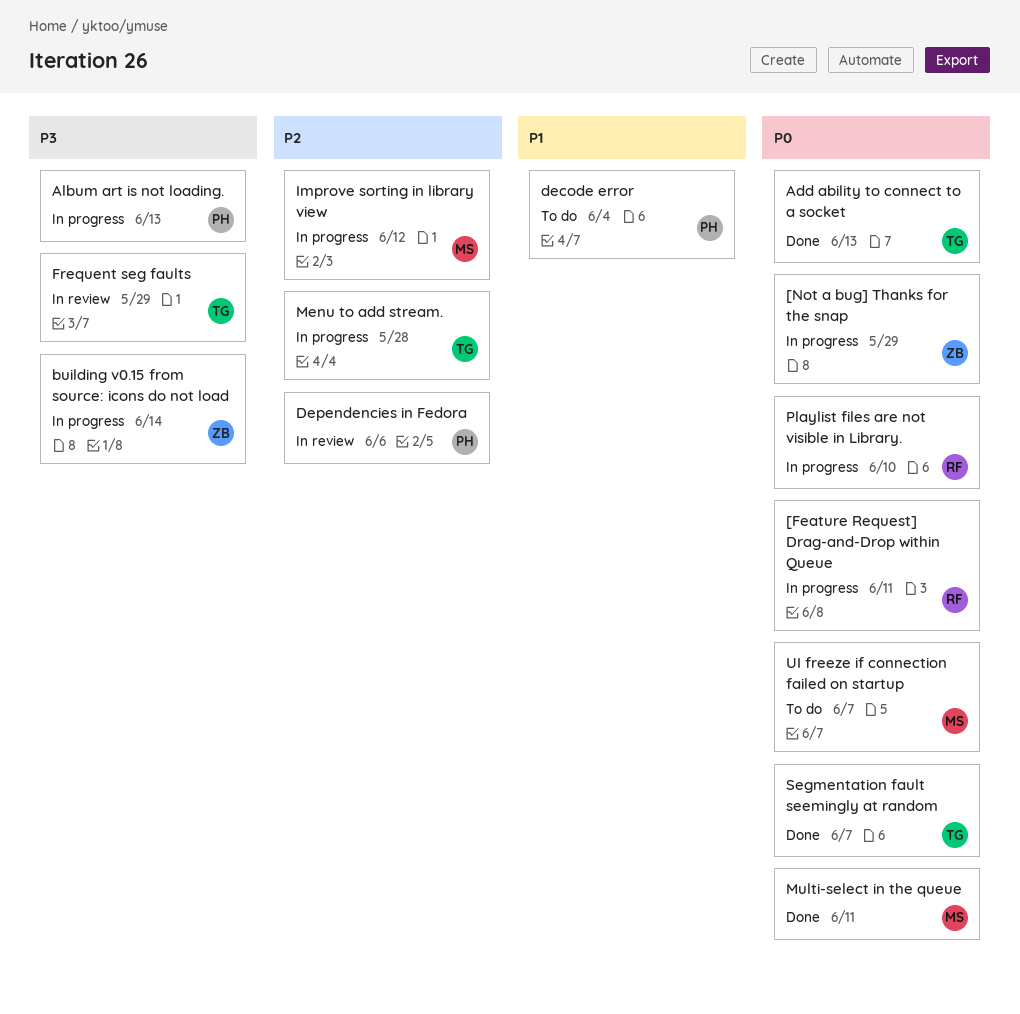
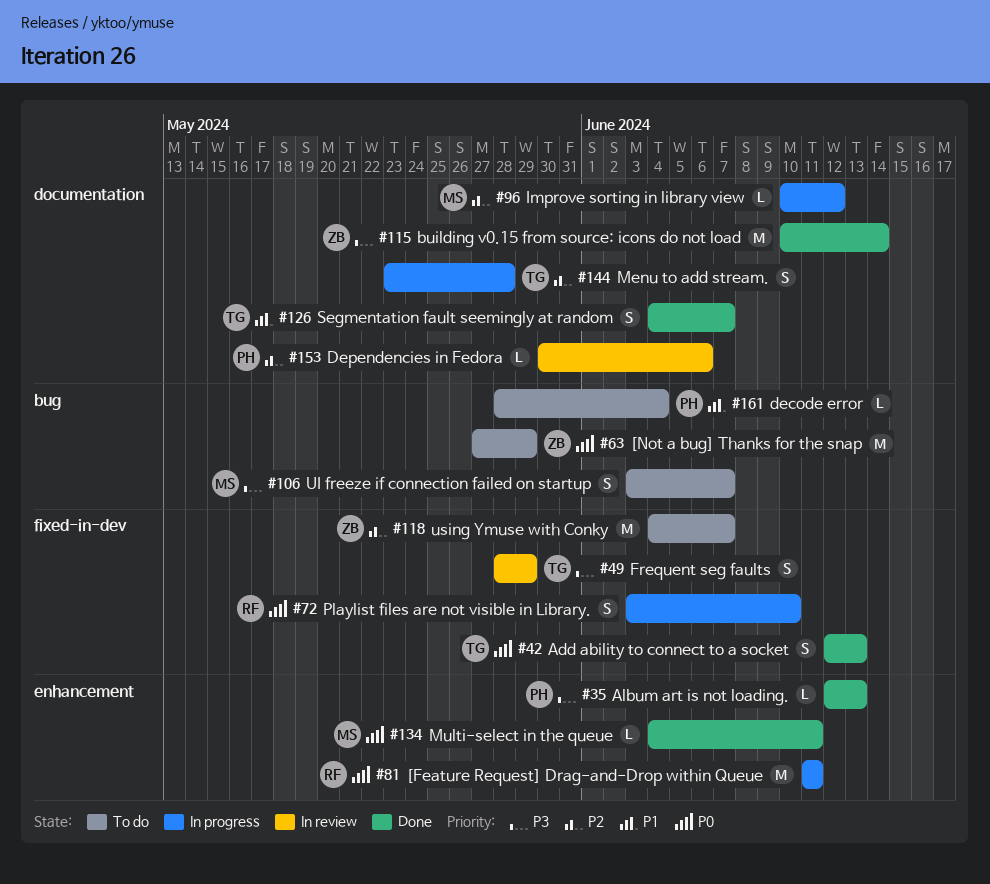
[Not a bug] Thanks for the snap, status: In progress -> To do
Album art is not loading., status: In progress -> Done
building v0.15 from source: icons do not load, status: In progress -> Done
Segmentation fault seemingly at random, priority: P0 -> P1
UI freeze if connection failed on startup, priority: P0 -> P3
using Ymuse with Conky: none -> present

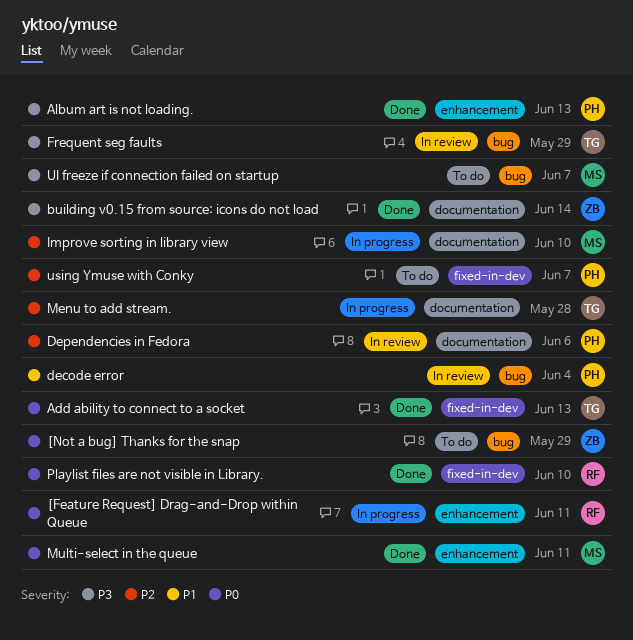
decode error, status: To do -> In review
Frequent seg faults, label: fixed-in-dev -> bug
Improve sorting in library view, due: Jun 12 -> Jun 10
Playlist files are not visible in Library., status: In progress -> Done
Segmentation fault seemingly at random: present -> none
using Ymuse with Conky, owner: ZB -> PH

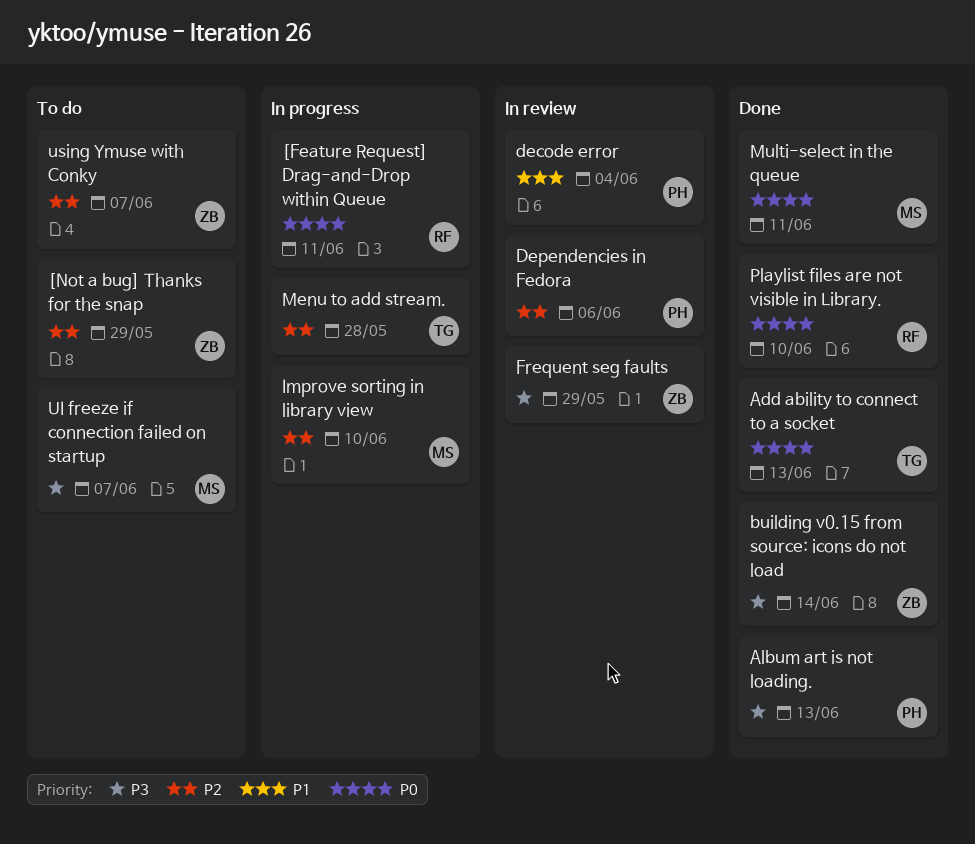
[Not a bug] Thanks for the snap, priority: P0 -> P2
Frequent seg faults, owner: TG -> ZB
using Ymuse with Conky, owner: PH -> ZB

